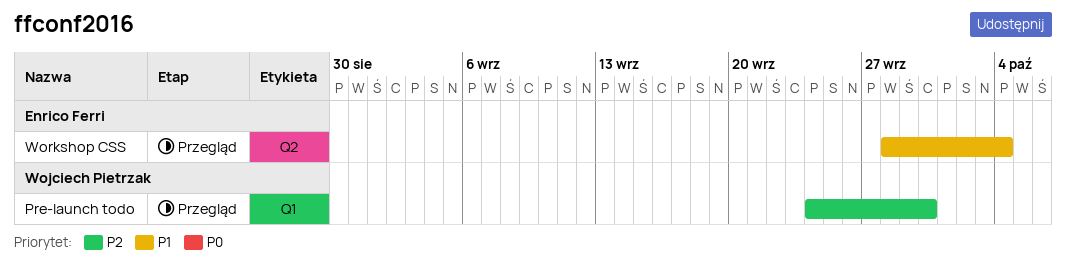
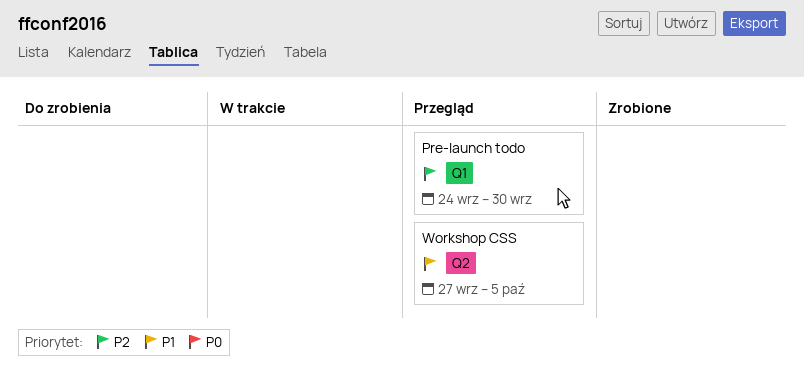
Workshop CSS, start: Sep 28 -> Sep 27
Workshop CSS, due: Oct 4 -> Oct 5

